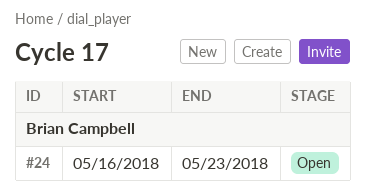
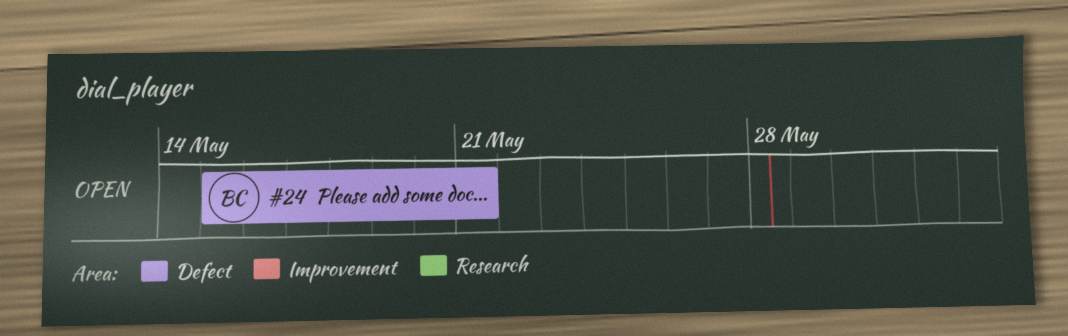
#24, start: May 16 -> May 15
#24, due: May 23 -> May 21

